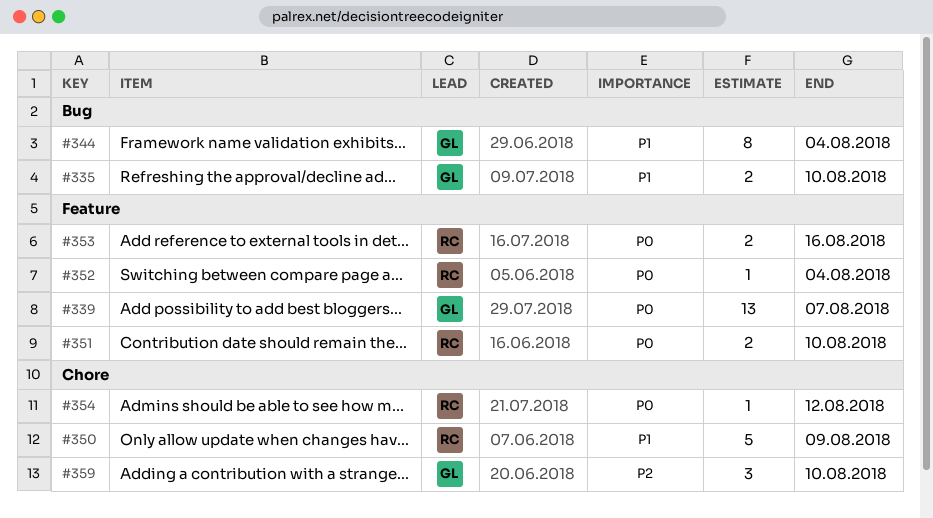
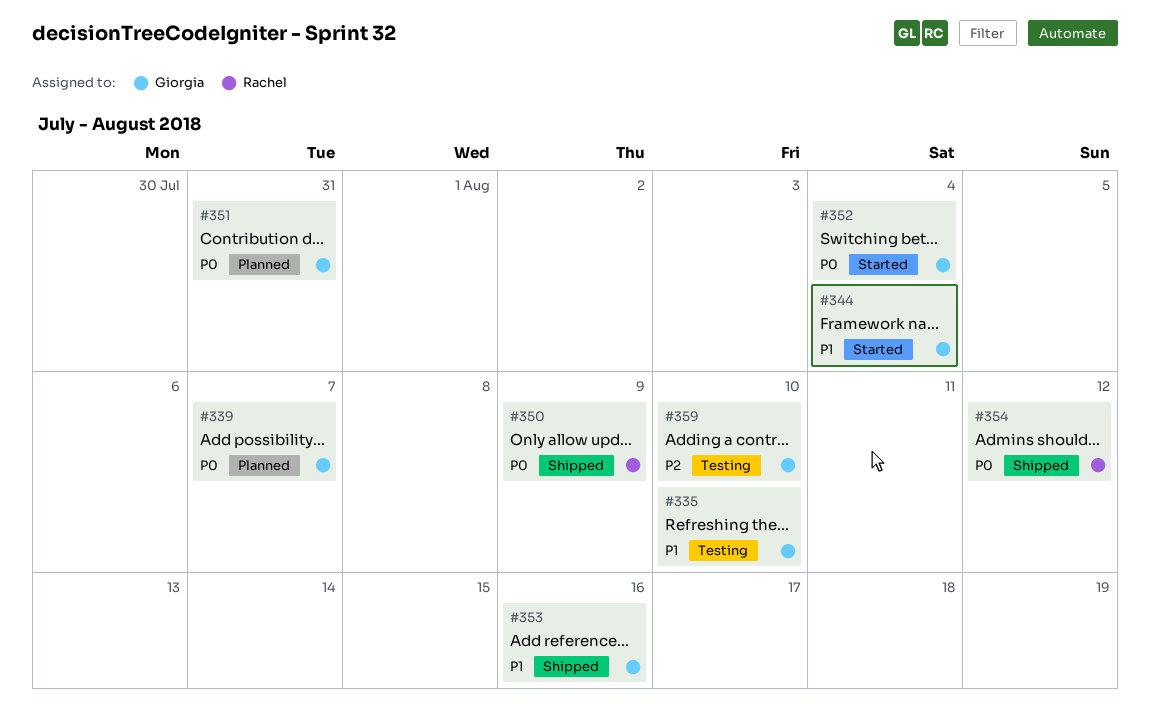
#350, priority: P1 -> P0
#351, owner: Rachel -> Giorgia
#351, due: Aug 10 -> Jul 31
#352, owner: Rachel -> Giorgia
#353, owner: Rachel -> Giorgia
#353, priority: P0 -> P1

